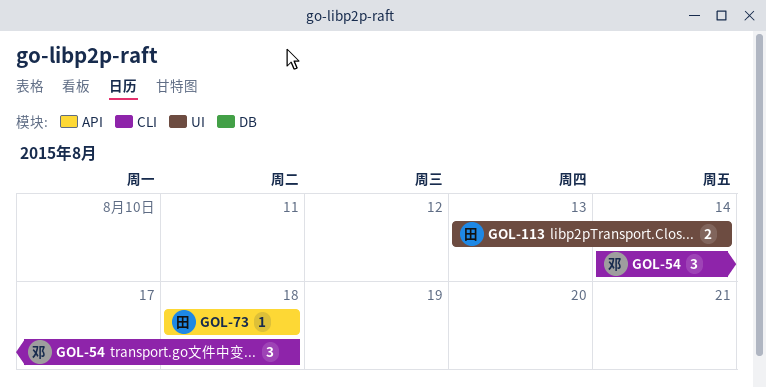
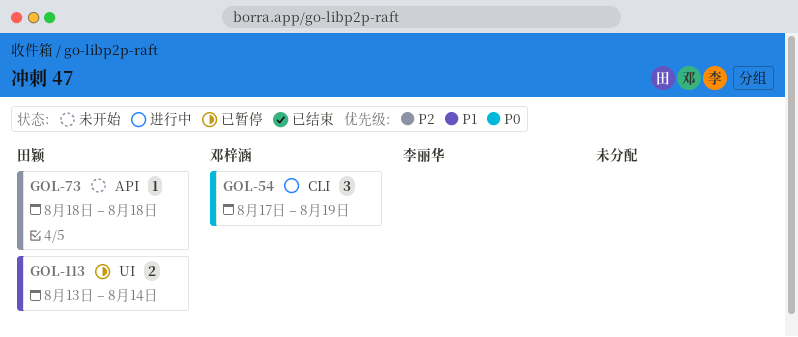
GOL-54, start: Aug 14 -> Aug 17
GOL-54, due: Aug 18 -> Aug 19

